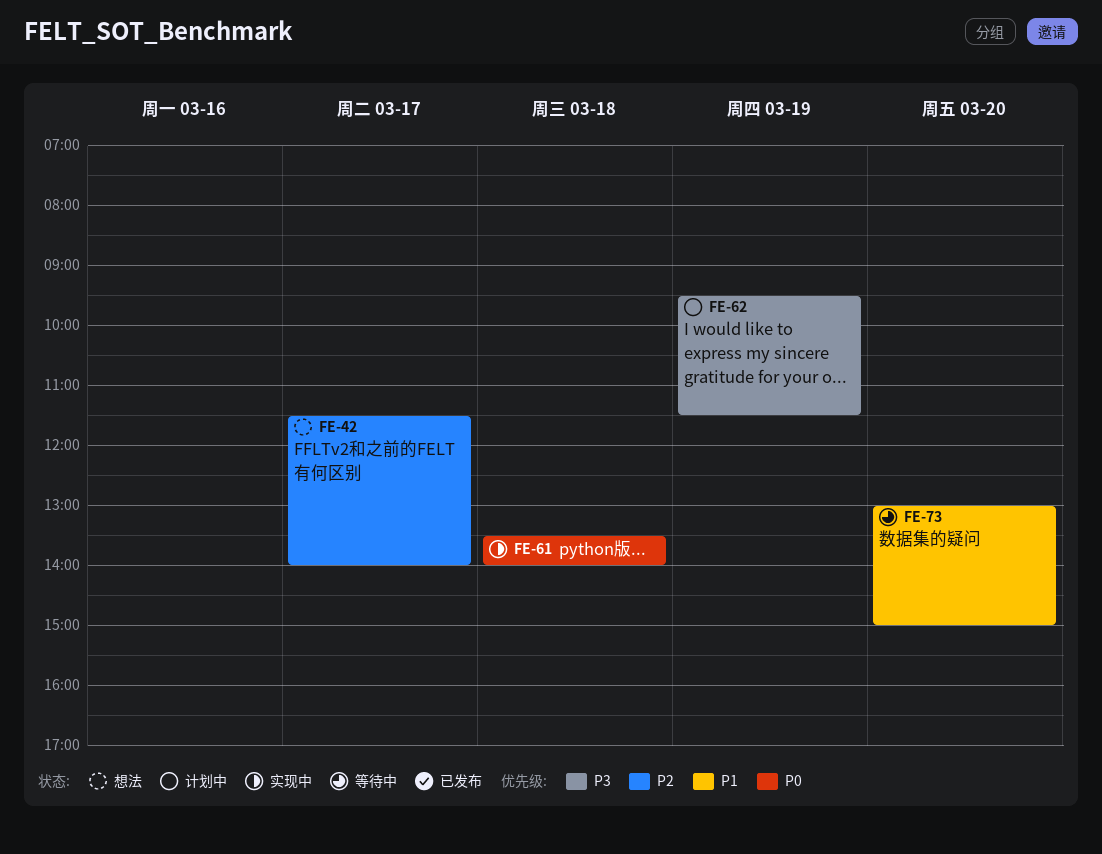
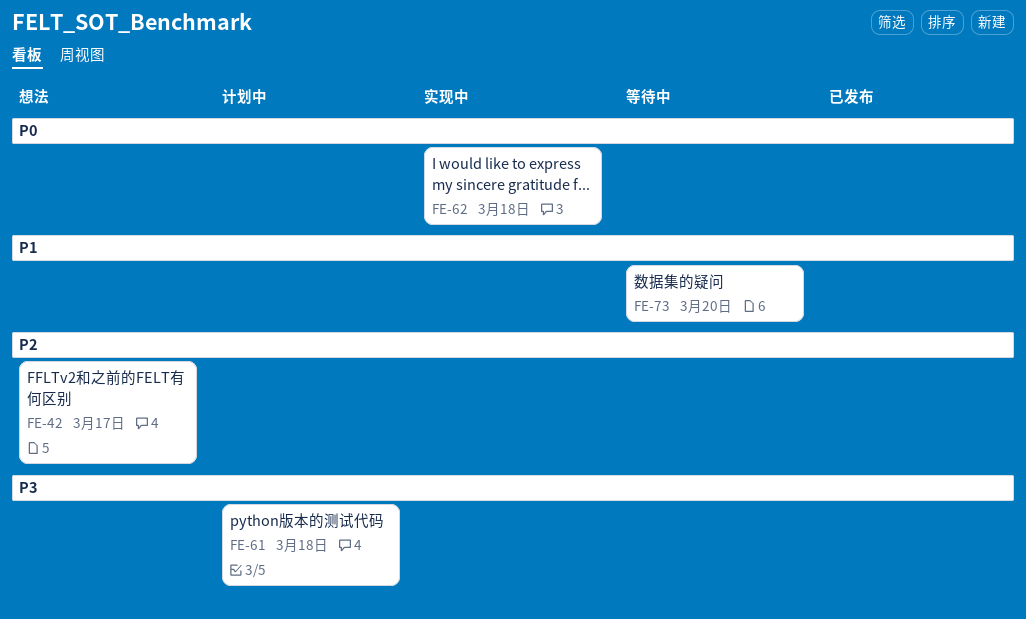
FE-61, status: 实现中 -> 计划中
FE-61, priority: P0 -> P3
FE-62, status: 计划中 -> 实现中
FE-62, priority: P3 -> P0
FE-62, day: Mar 19 -> Mar 18

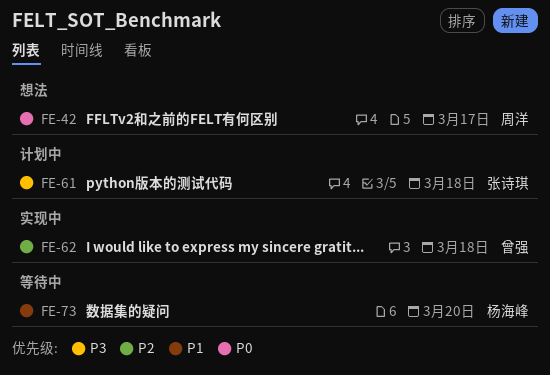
FE-42, priority: P2 -> P0
FE-62, priority: P0 -> P2

